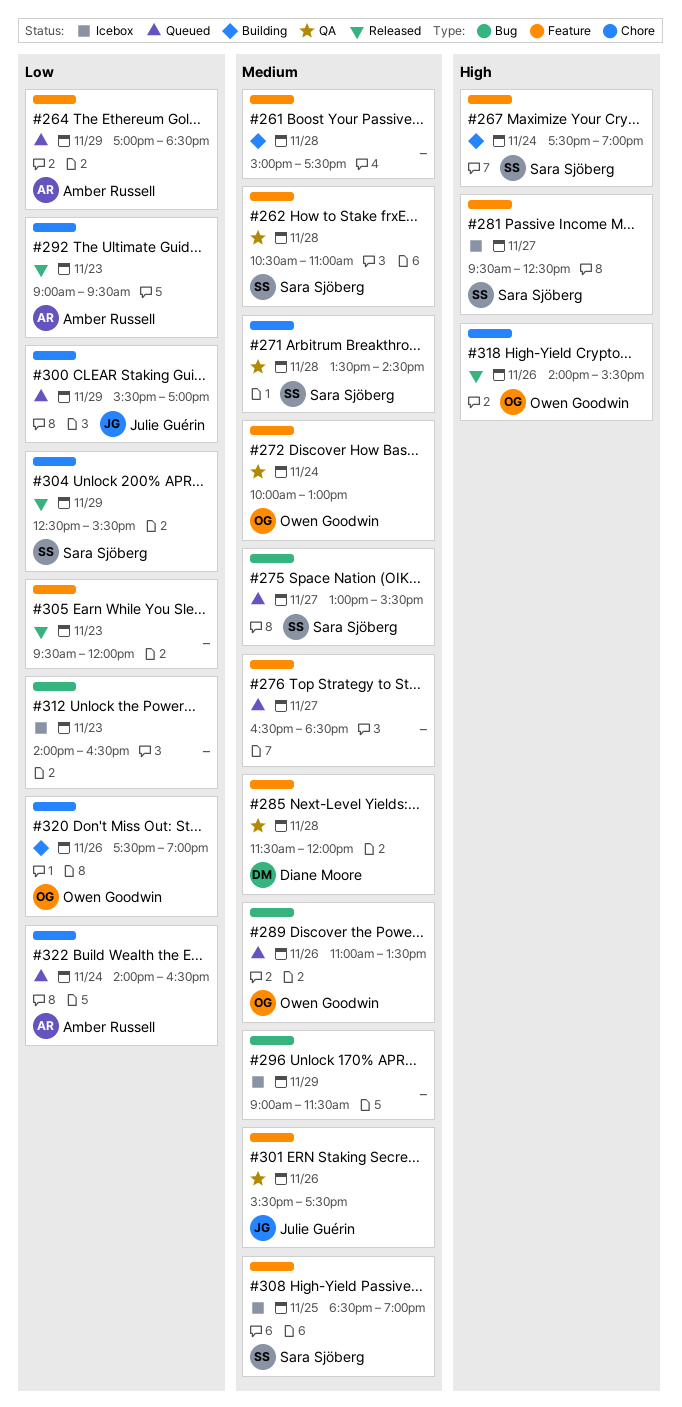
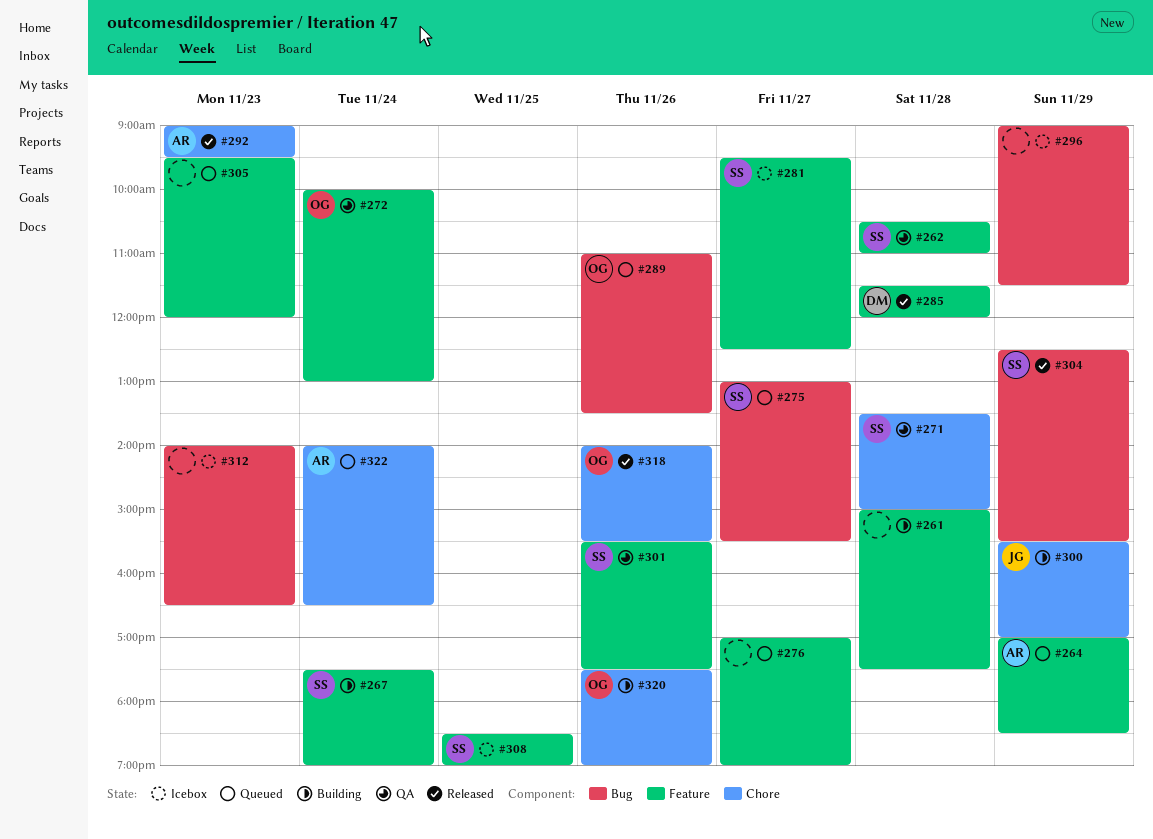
#271, ends: 14:30 -> 15:00
#276, begins: 16:30 -> 17:00
#276, ends: 18:30 -> 19:00
#285, status: QA -> Released
#300, status: Queued -> Building
#301, owner: Julie Guérin -> Sara Sjöberg
#304, label: Chore -> Bug
#305, status: Released -> Queued

